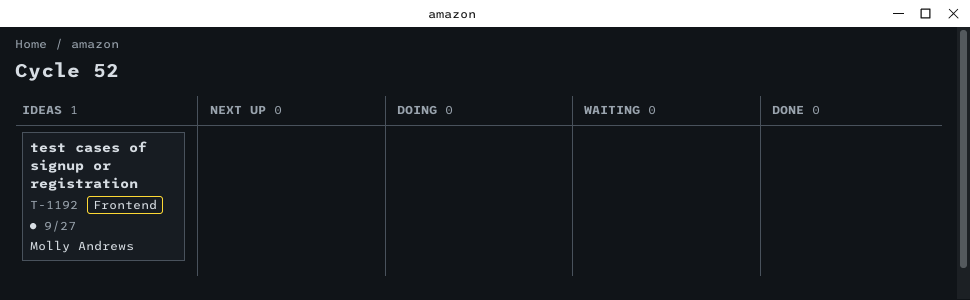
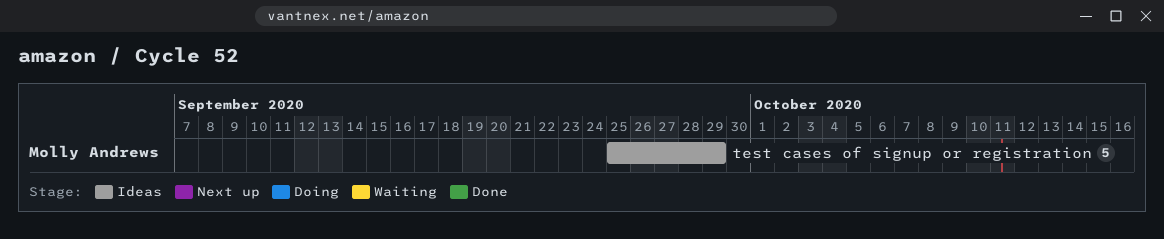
test cases of signup or registration, estimate: 1 -> 5
test cases of signup or registration, due: Sep 27 -> Sep 29

